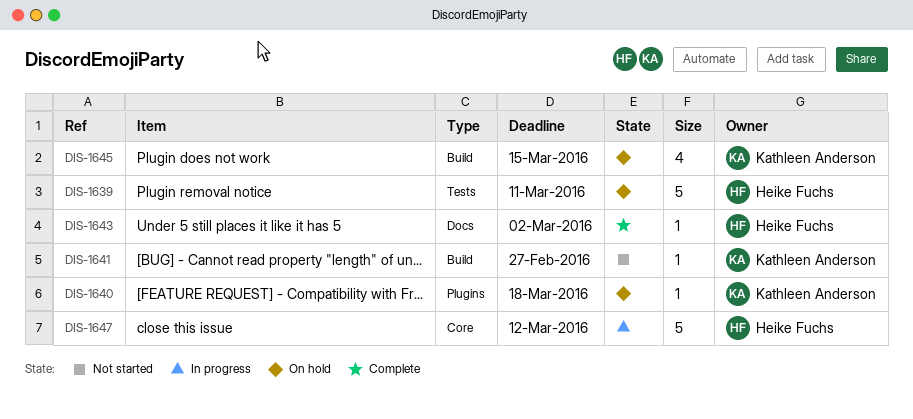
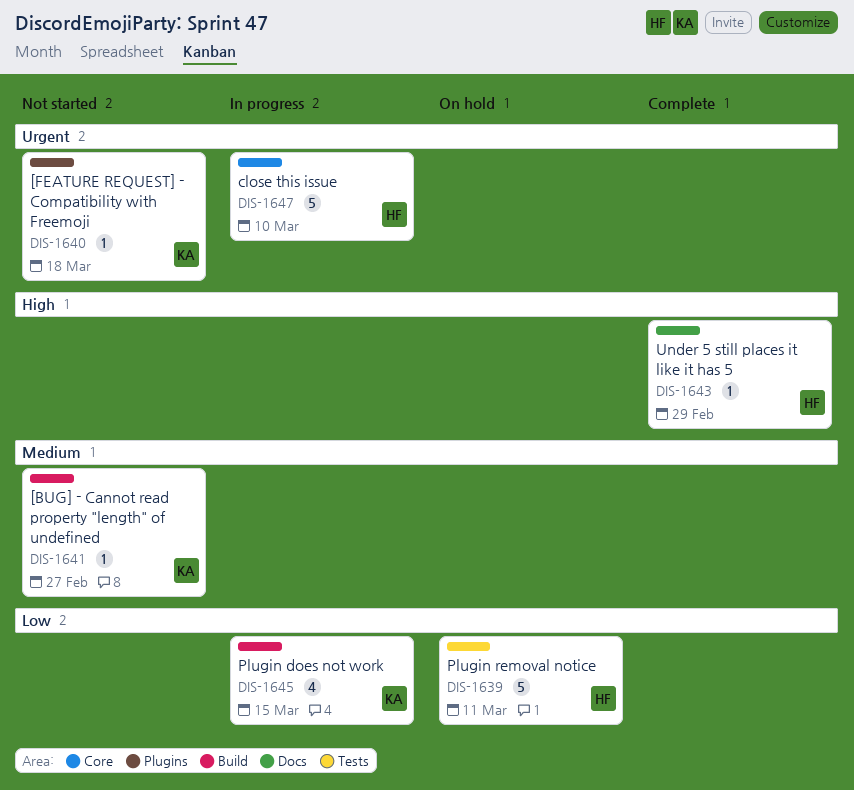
DIS-1640, status: On hold -> Not started
DIS-1643, due: Mar 2 -> Feb 29
DIS-1645, status: On hold -> In progress
DIS-1647, due: Mar 12 -> Mar 10

